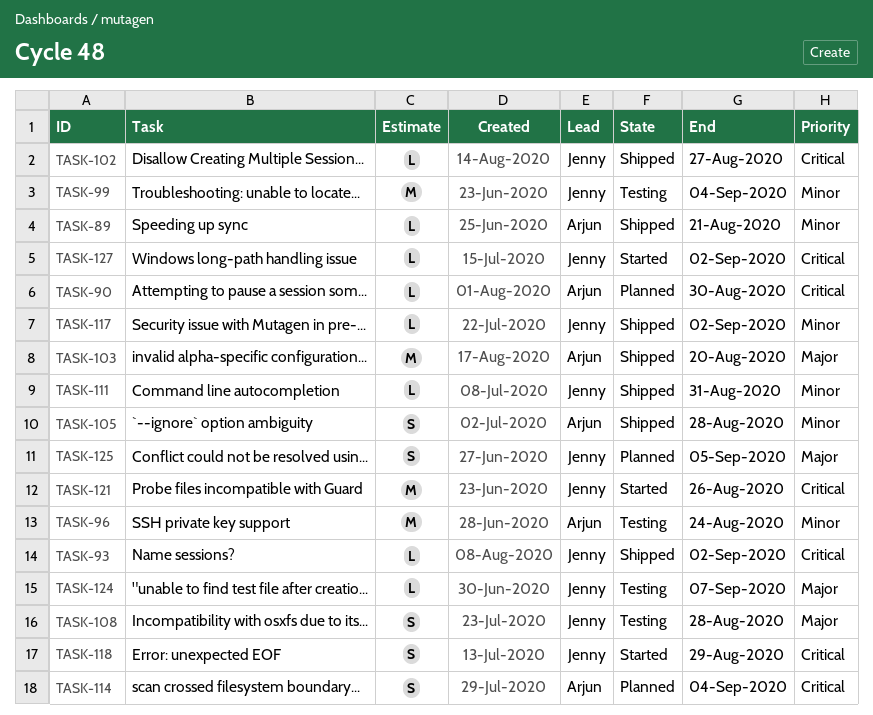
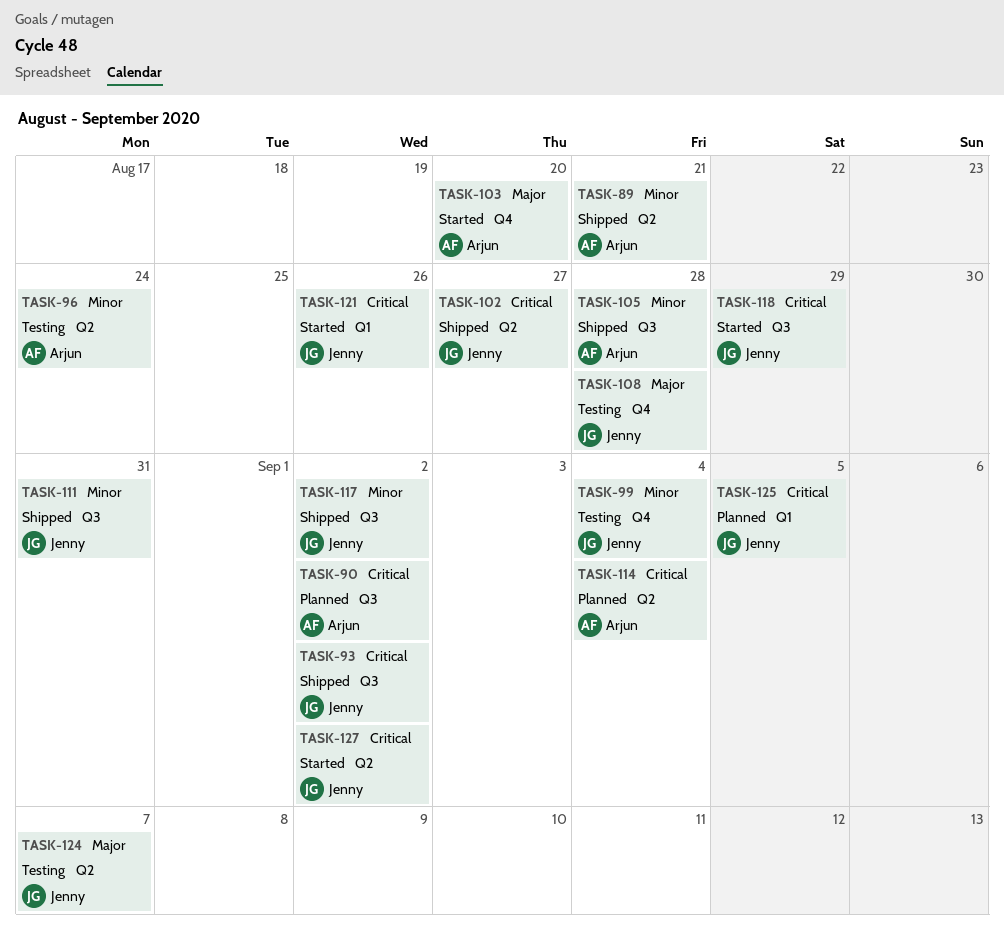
TASK-90, due: Aug 30 -> Sep 2
TASK-103, status: Shipped -> Started
TASK-125, priority: Major -> Critical

